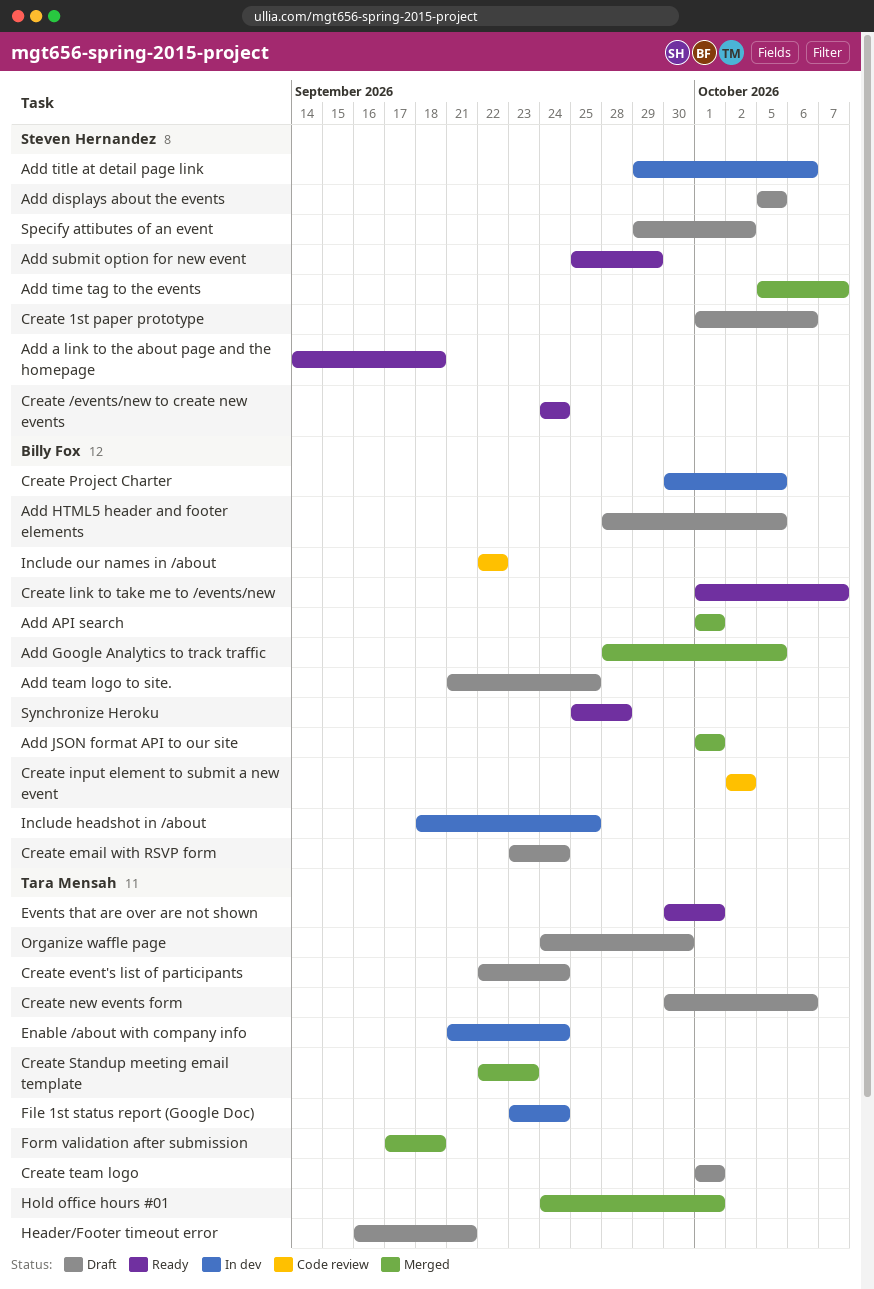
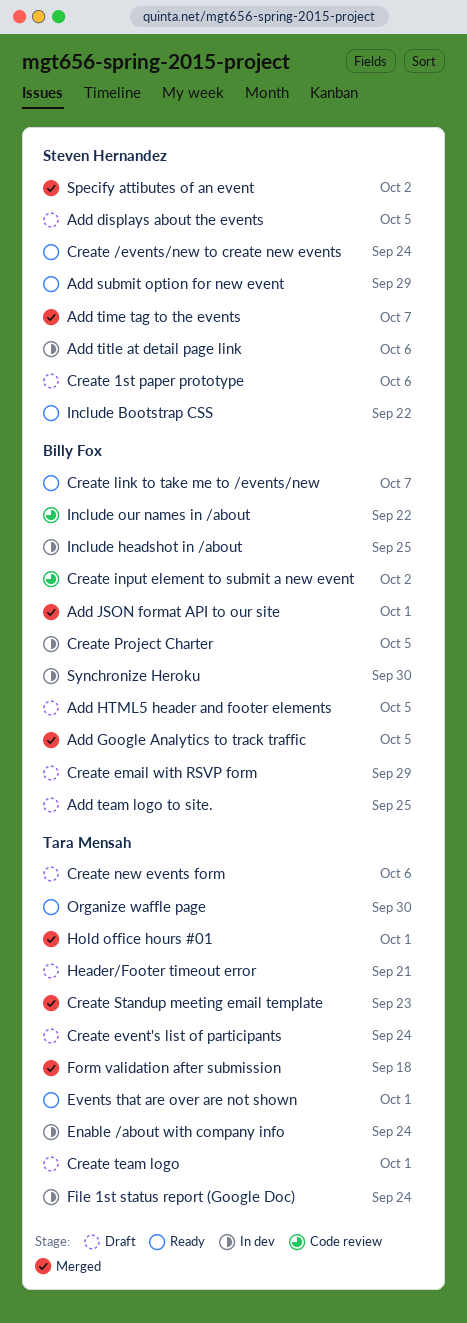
Add a link to the about page and the homepage: present -> none
Add API search: present -> none
Create email with RSVP form, due: Sep 24 -> Sep 29
Include Bootstrap CSS: none -> present
Organize waffle page, status: Draft -> Ready
Specify attibutes of an event, status: Draft -> Merged
Synchronize Heroku, status: Ready -> In dev
Synchronize Heroku, due: Sep 28 -> Sep 30

